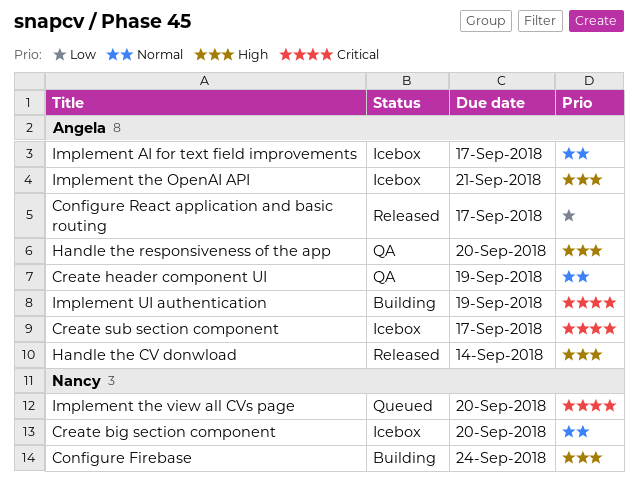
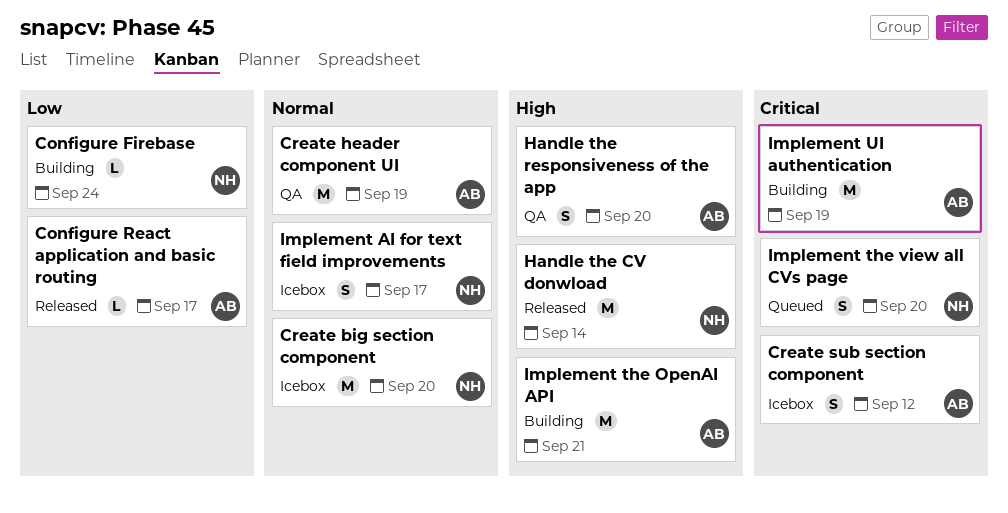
Configure Firebase, priority: High -> Low
Create sub section component, due: Sep 17 -> Sep 12
Handle the CV donwload, owner: Angela -> Nancy
Implement AI for text field improvements, owner: Angela -> Nancy
Implement the OpenAI API, status: Icebox -> Building

